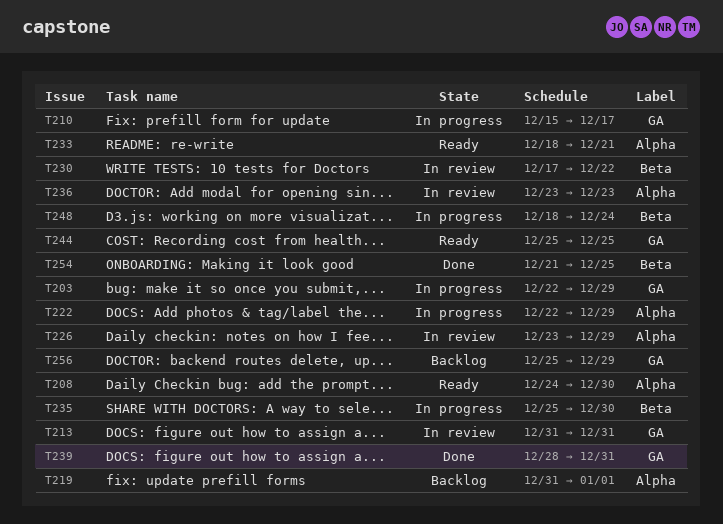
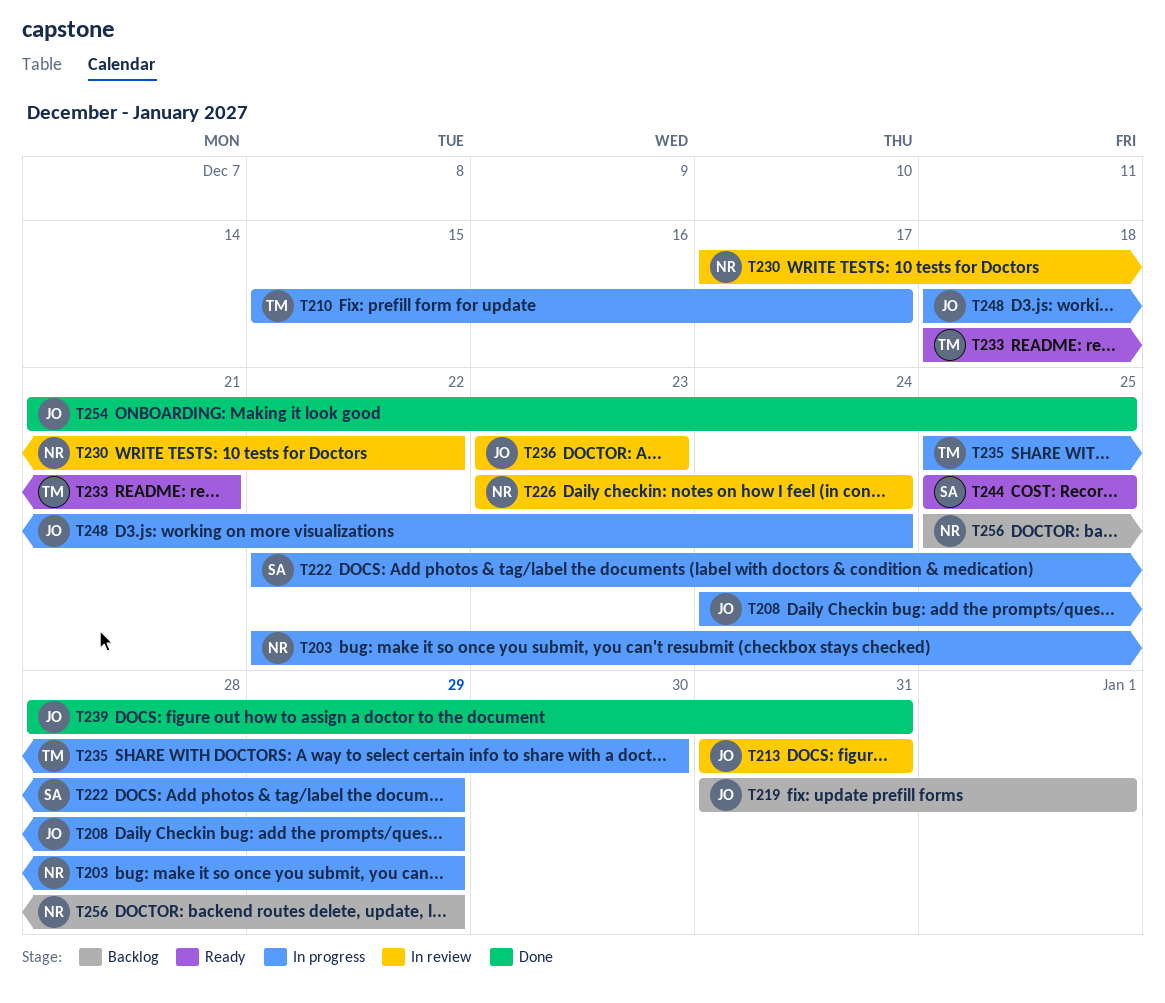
T208, status: Ready -> In progress
T208, due: Dec 30 -> Dec 29
T226, due: Dec 29 -> Dec 24

